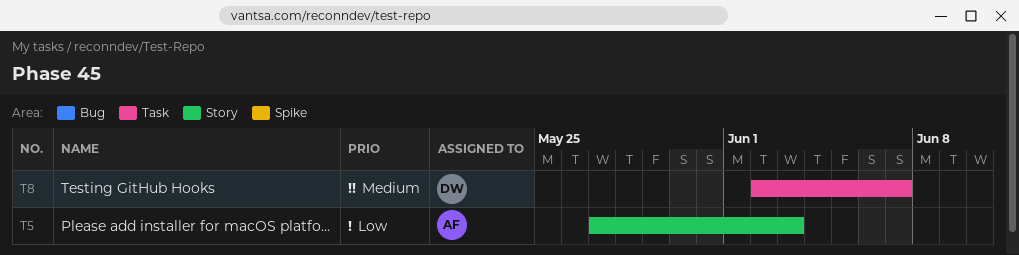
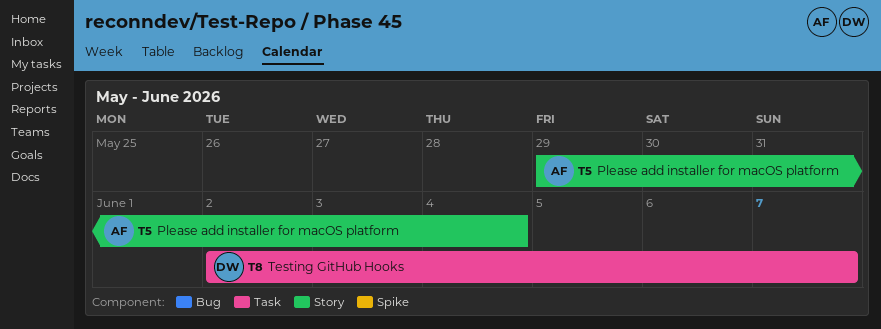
T5, start: May 27 -> May 29
T5, due: Jun 3 -> Jun 4

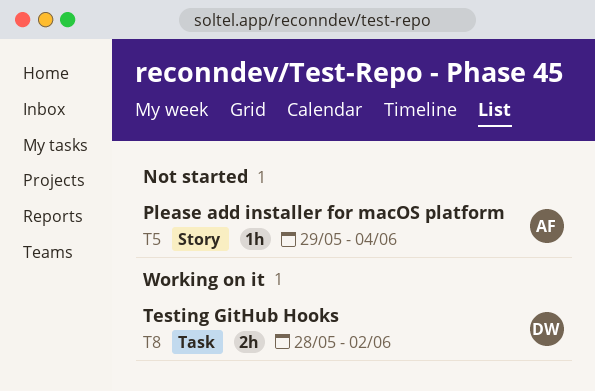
T8, start: Jun 2 -> May 28
T8, due: Jun 7 -> Jun 2

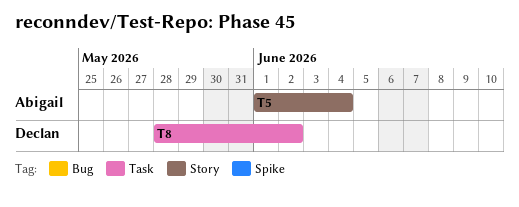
T5, start: May 29 -> Jun 1

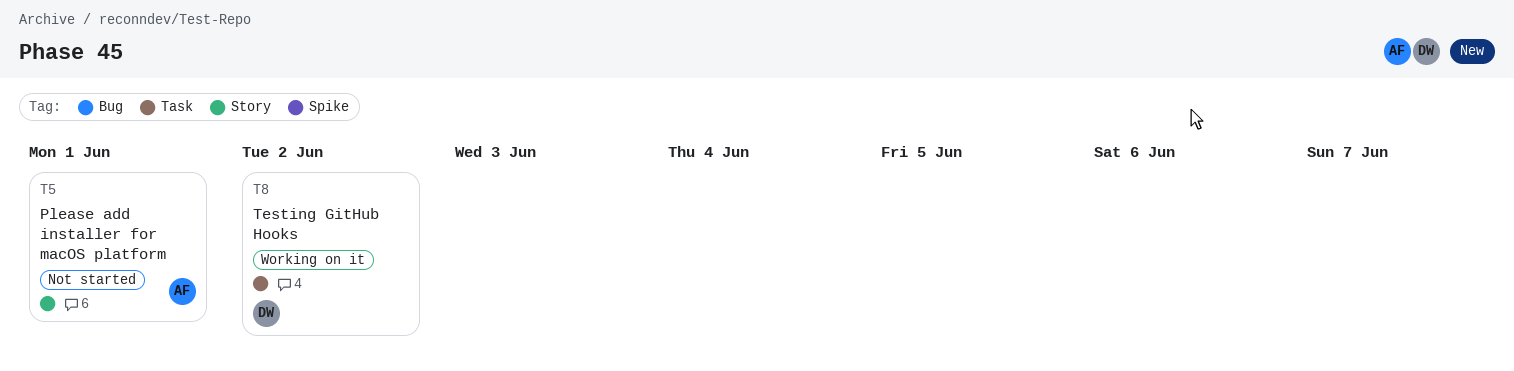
T5, due: Jun 4 -> Jun 1

